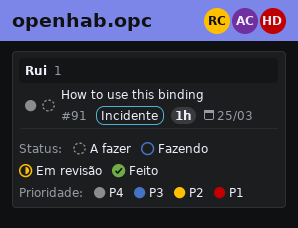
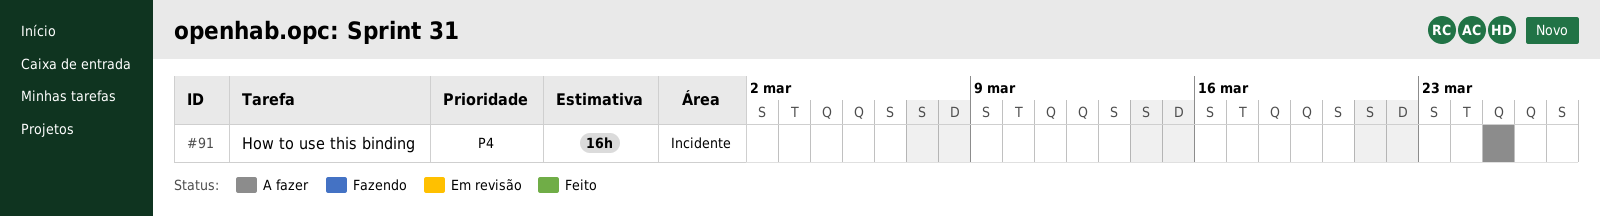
#91, estimate: 1h -> 16h

